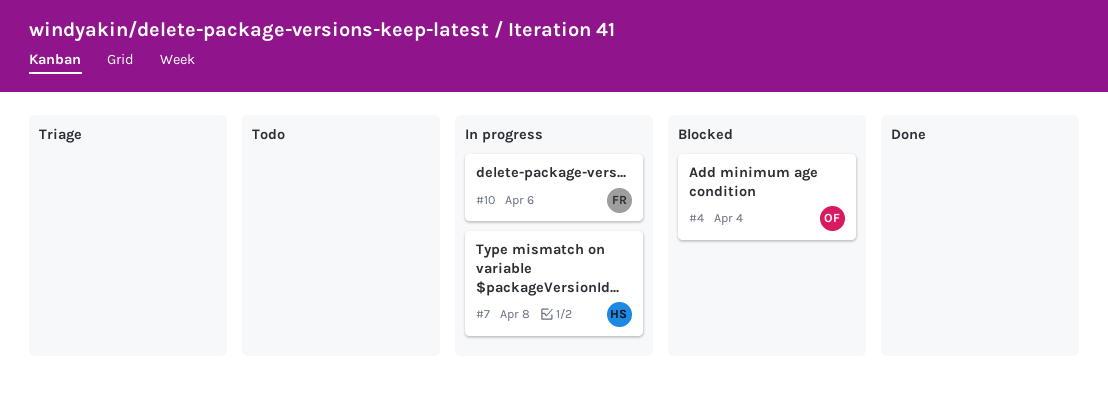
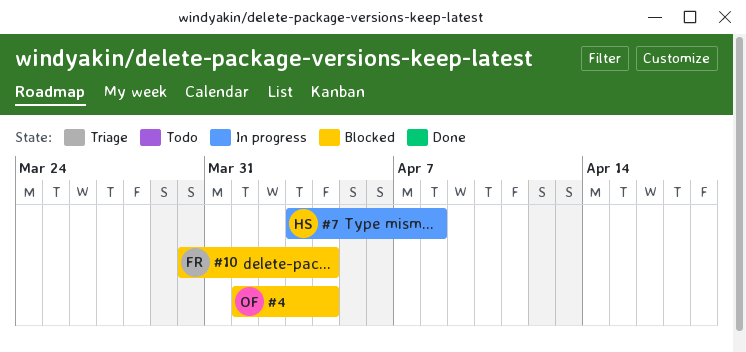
#10, status: In progress -> Blocked
#10, due: Apr 6 -> Apr 4

